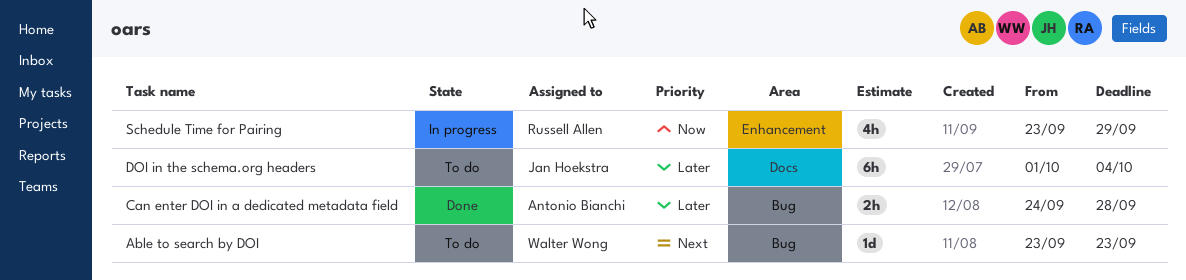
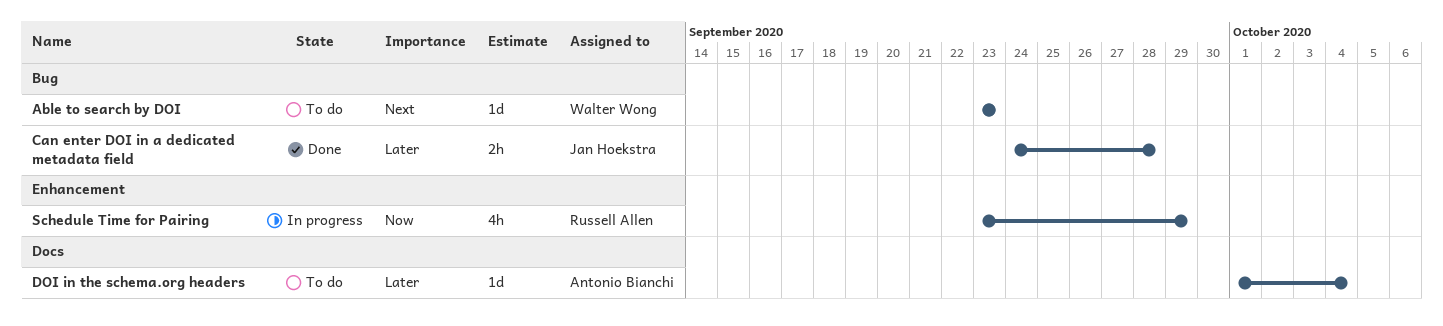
Can enter DOI in a dedicated metadata field, owner: Antonio Bianchi -> Jan Hoekstra
DOI in the schema.org headers, owner: Jan Hoekstra -> Antonio Bianchi
DOI in the schema.org headers, estimate: 6h -> 1d

